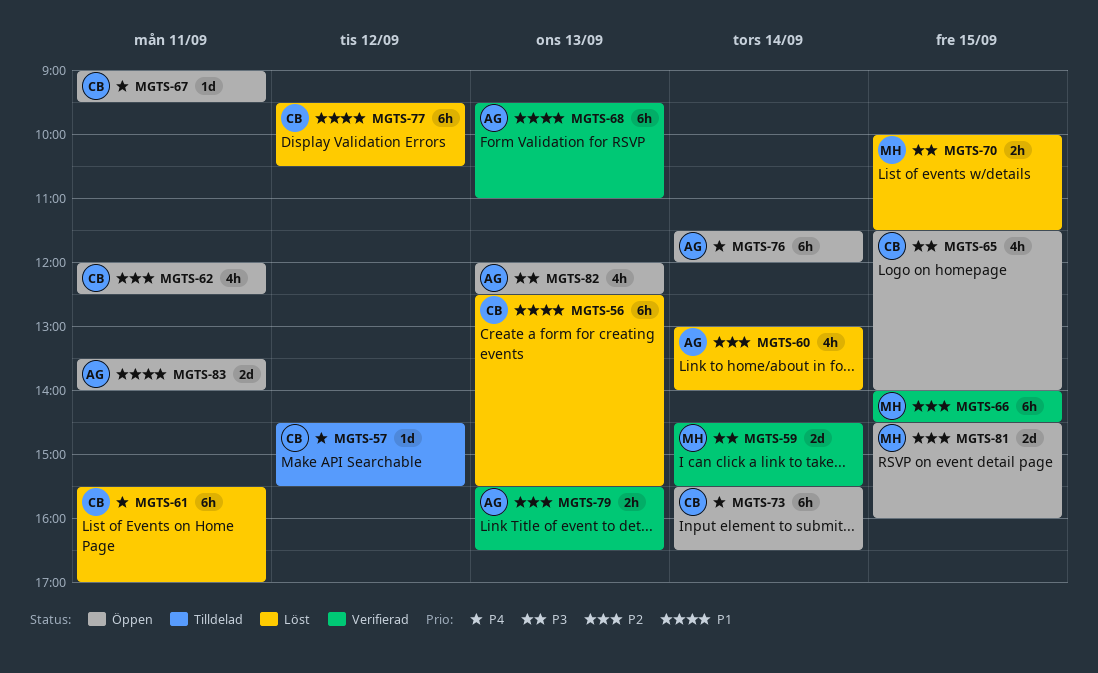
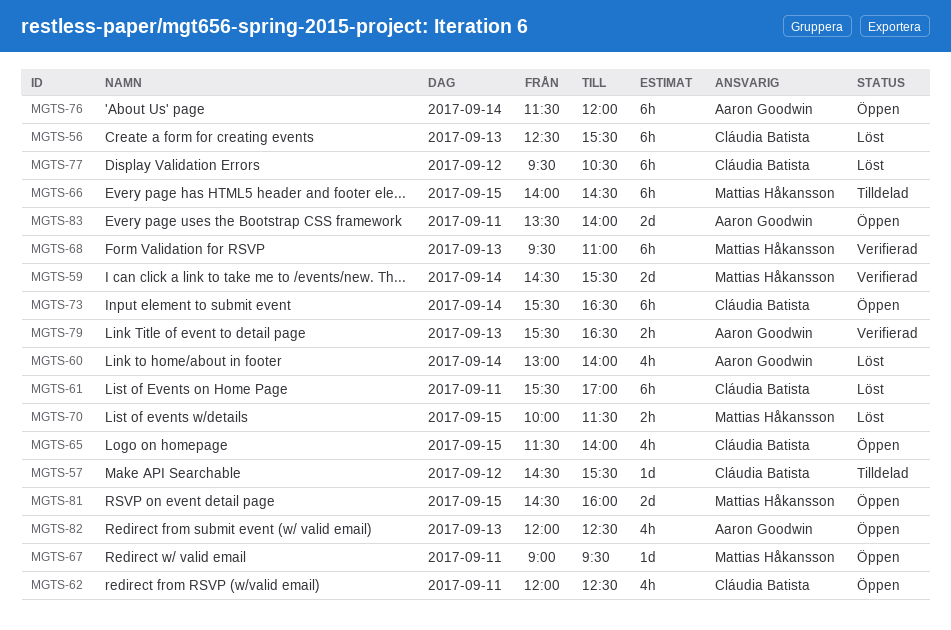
MGTS-66, status: Verifierad -> Tilldelad
MGTS-67, owner: Cláudia Batista -> Mattias Håkansson
MGTS-68, owner: Aaron Goodwin -> Mattias Håkansson

